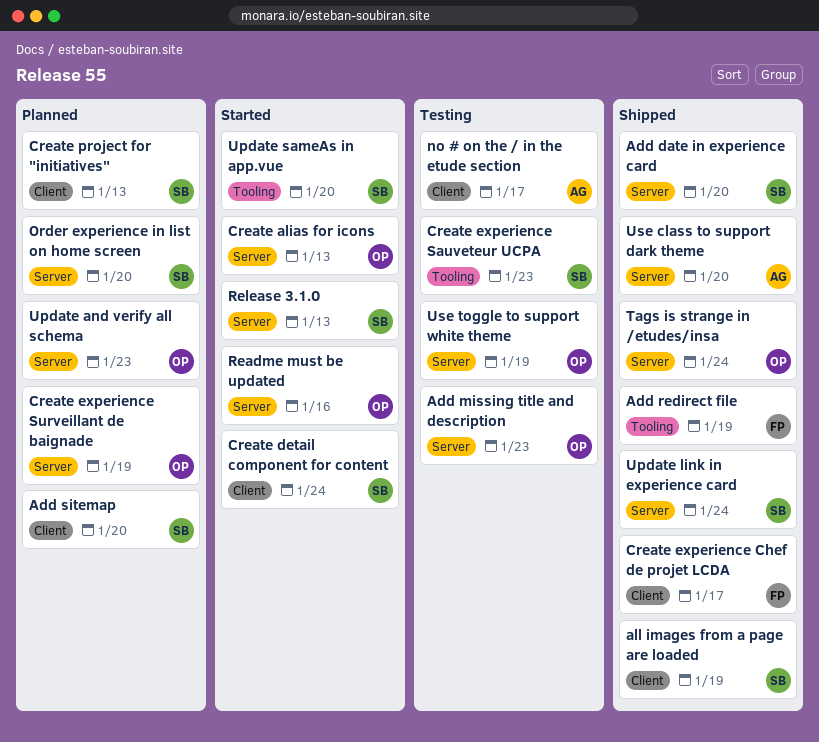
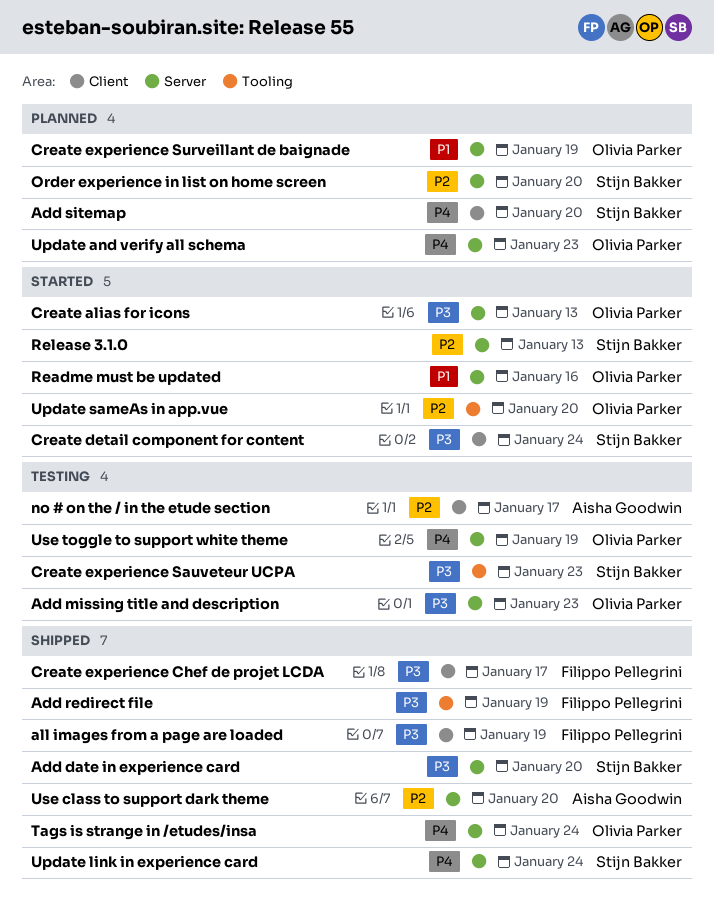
all images from a page are loaded, owner: Stijn Bakker -> Filippo Pellegrini
Create project for "initiatives": present -> none
Update sameAs in app.vue, owner: Stijn Bakker -> Olivia Parker

